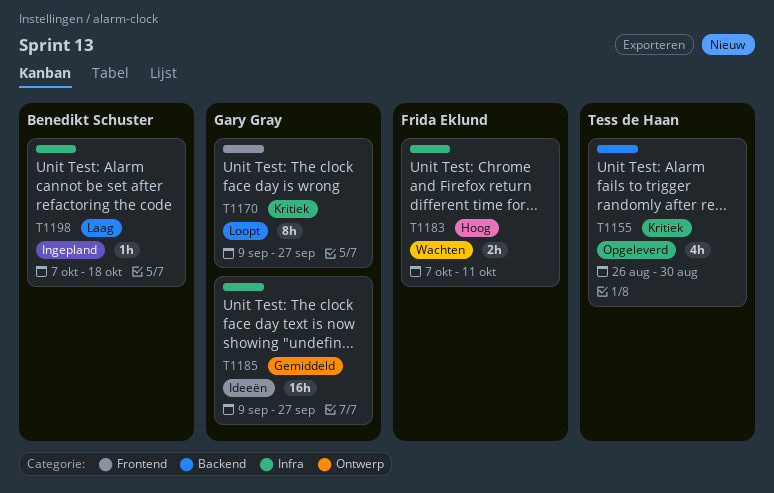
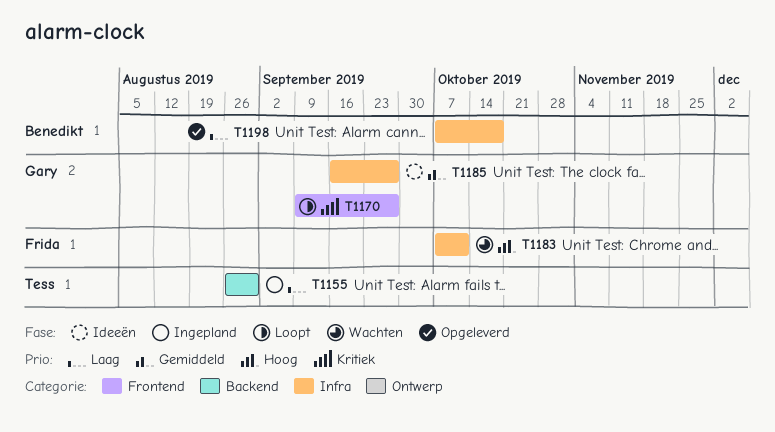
T1155, status: Opgeleverd -> Ingepland
T1155, priority: Kritiek -> Laag
T1185, start: Sep 9 -> Sep 16
T1198, status: Ingepland -> Opgeleverd

